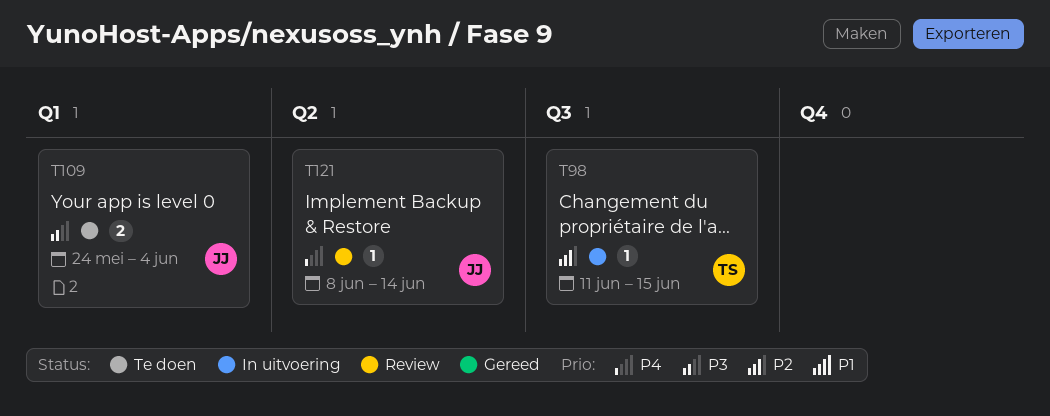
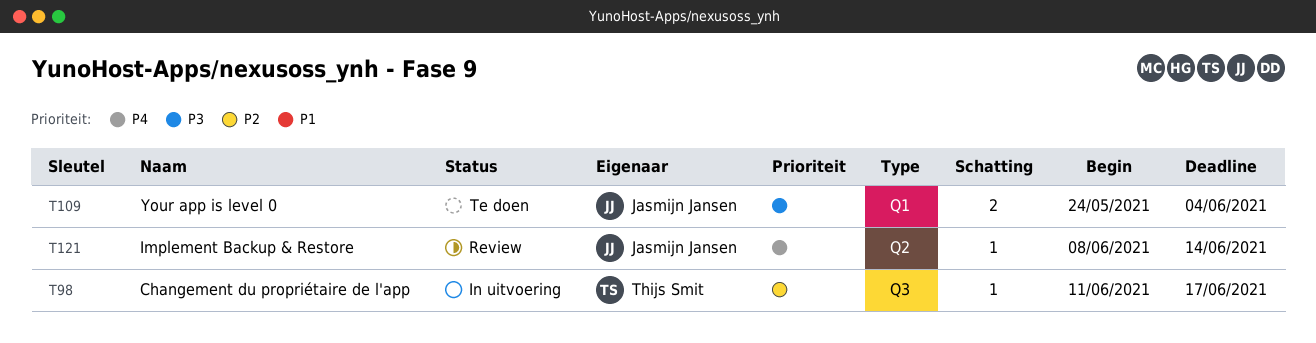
T98, due: Jun 15 -> Jun 17

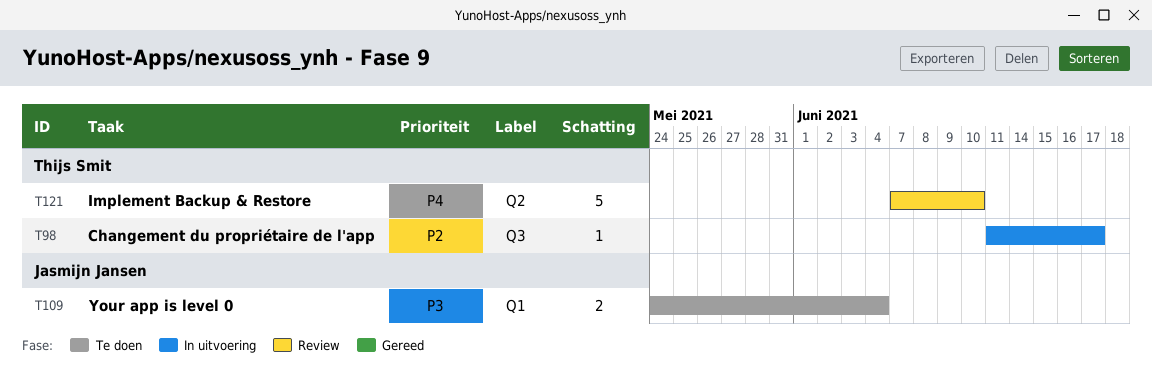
T121, owner: Jasmijn Jansen -> Thijs Smit
T121, estimate: 1 -> 5
T121, start: Jun 8 -> Jun 7
T121, due: Jun 14 -> Jun 10

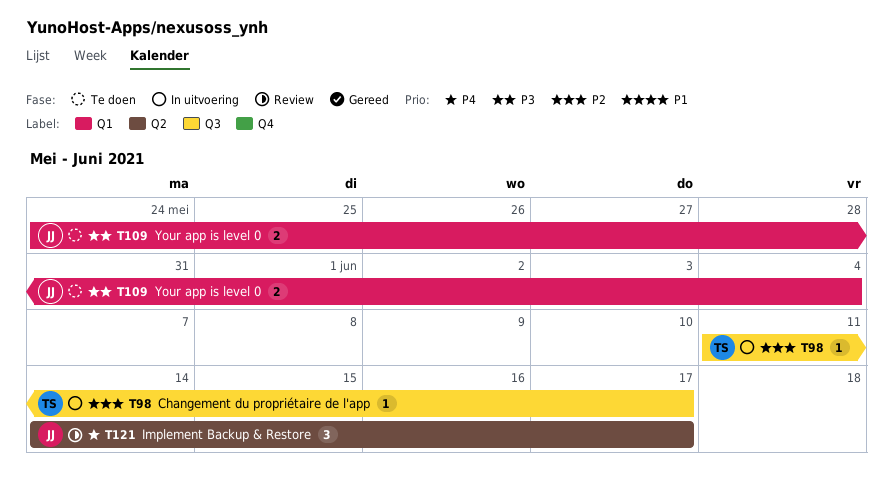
T121, owner: Thijs Smit -> Jasmijn Jansen
T121, estimate: 5 -> 3
T121, start: Jun 7 -> Jun 14
T121, due: Jun 10 -> Jun 17

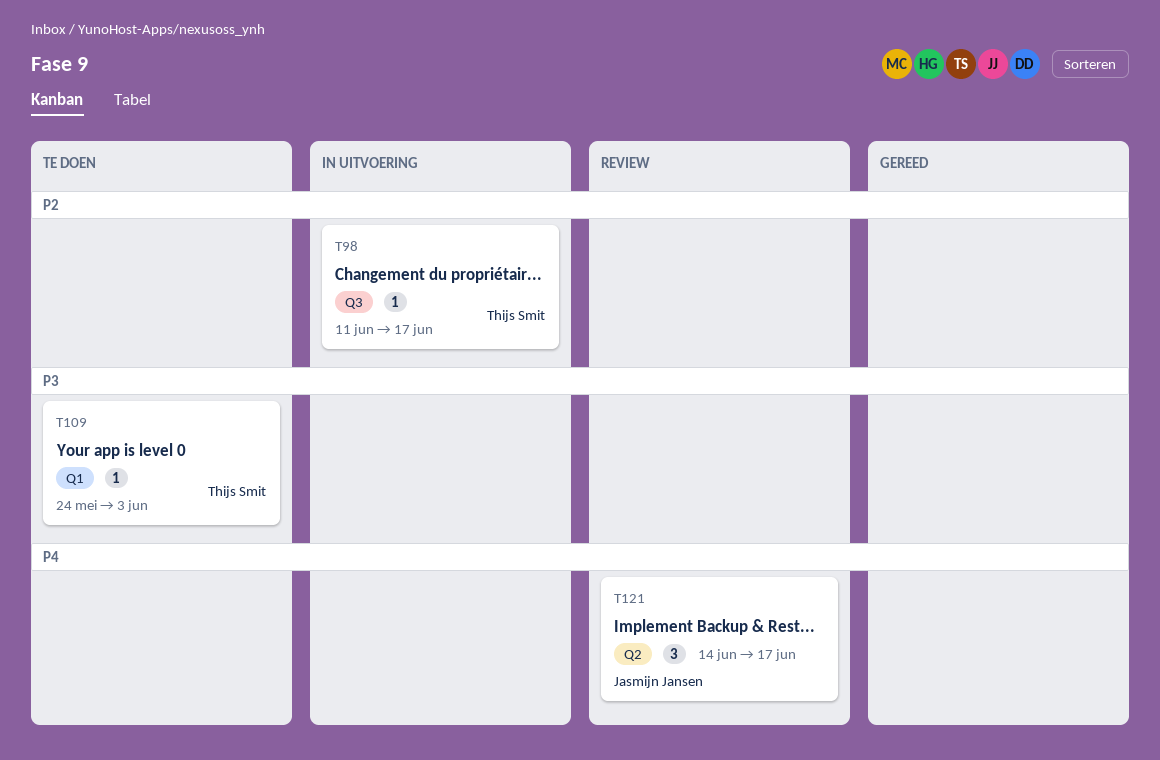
T109, owner: Jasmijn Jansen -> Thijs Smit
T109, estimate: 2 -> 1
T109, due: Jun 4 -> Jun 3

